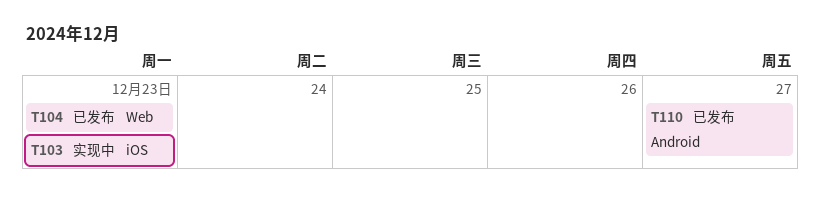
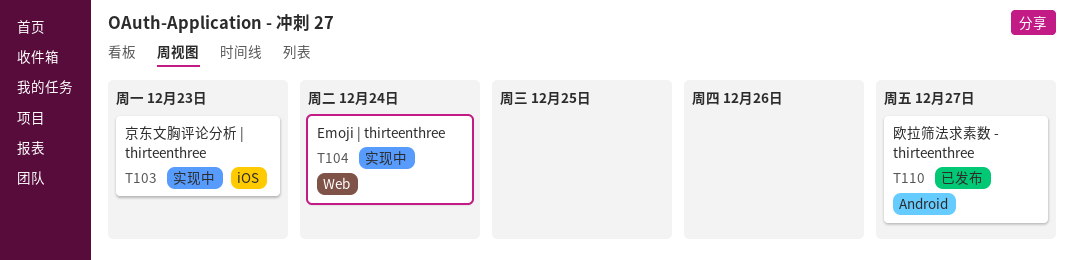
T104, status: 已发布 -> 实现中
T104, due: Dec 23 -> Dec 24

